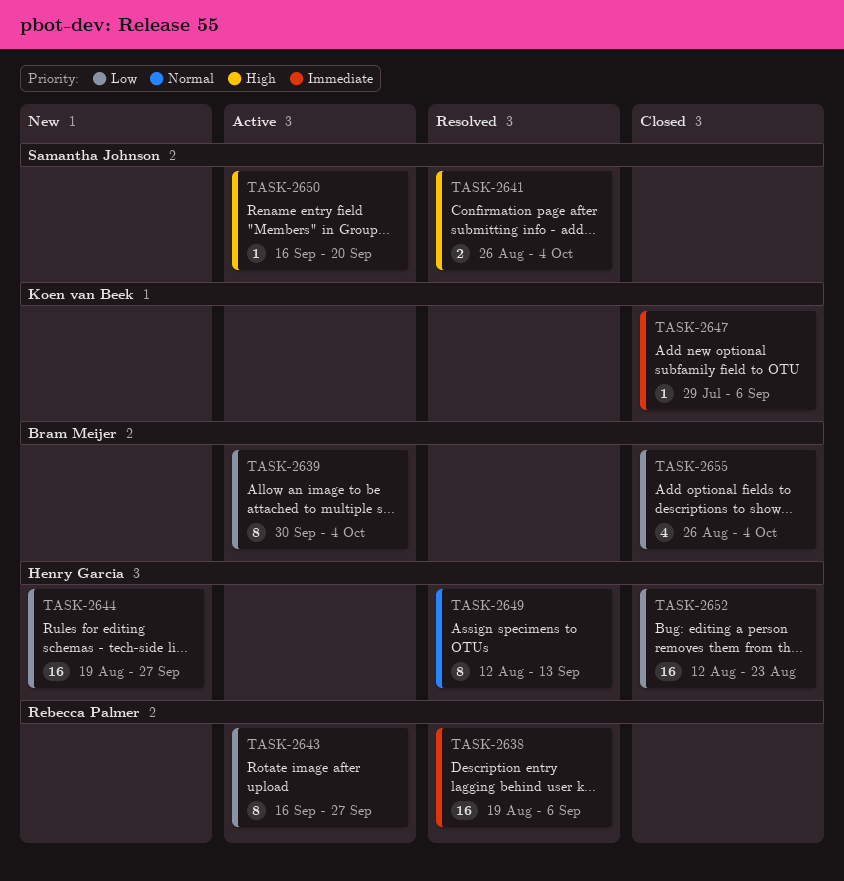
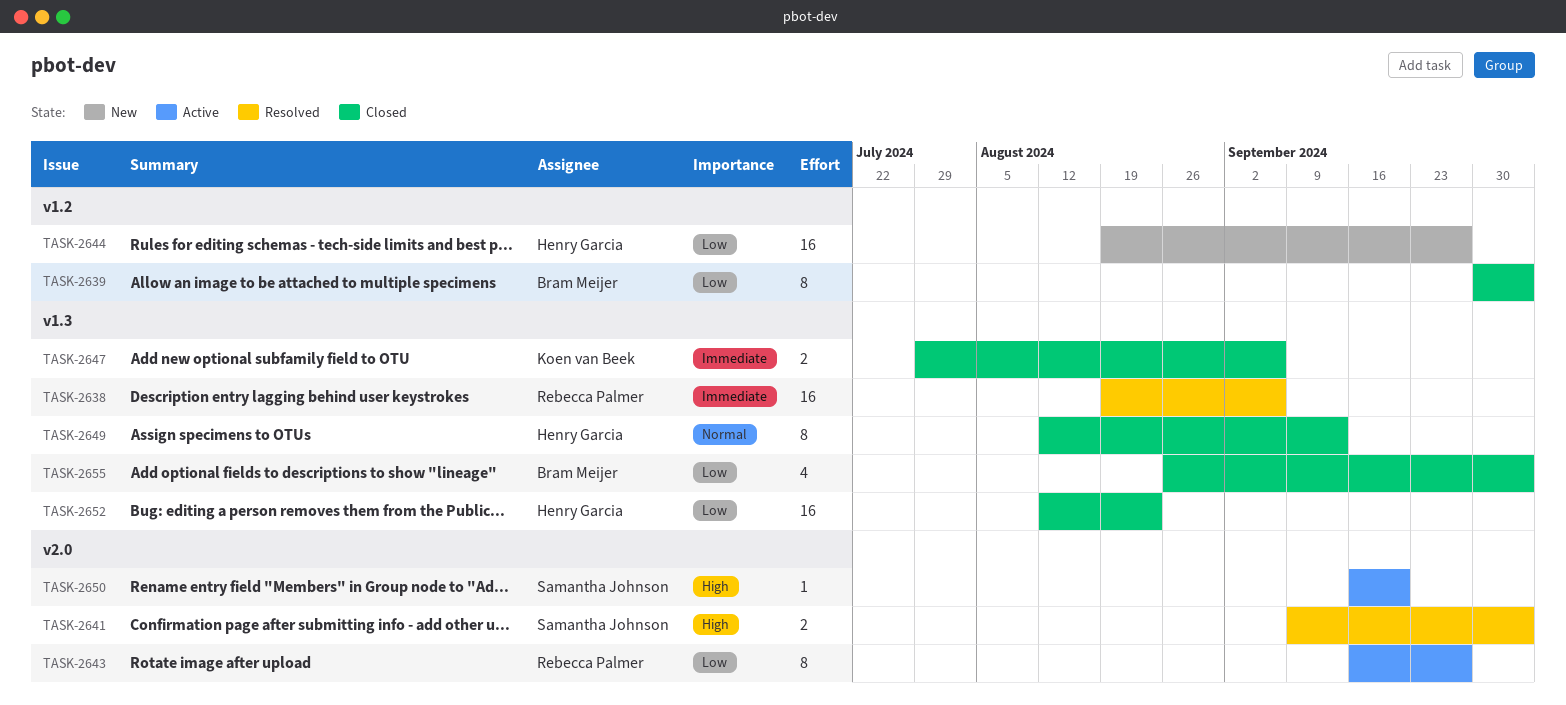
TASK-2639, status: Active -> Closed
TASK-2641, start: Aug 26 -> Sep 9
TASK-2647, estimate: 1 -> 2
TASK-2649, status: Resolved -> Closed

